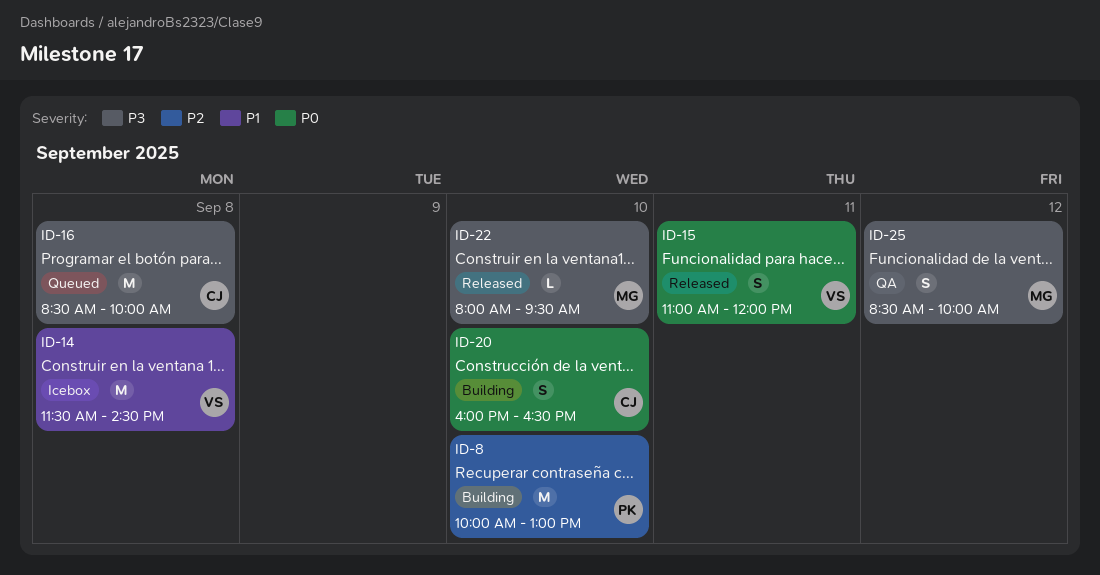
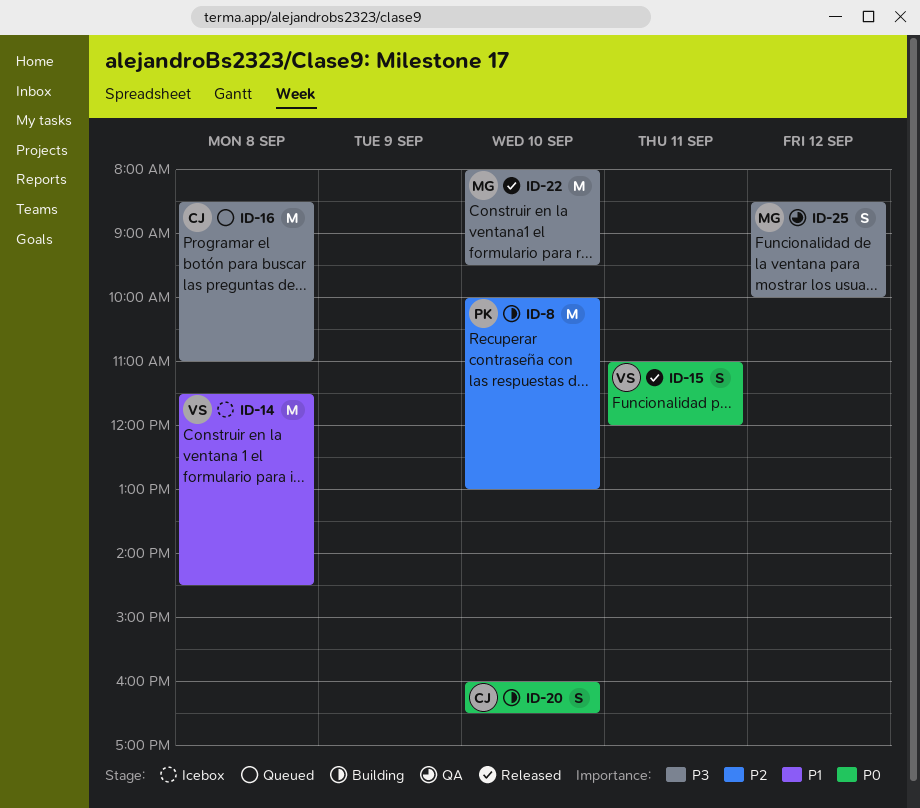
ID-16, ends: 10:00 -> 11:00
ID-22, estimate: L -> M

